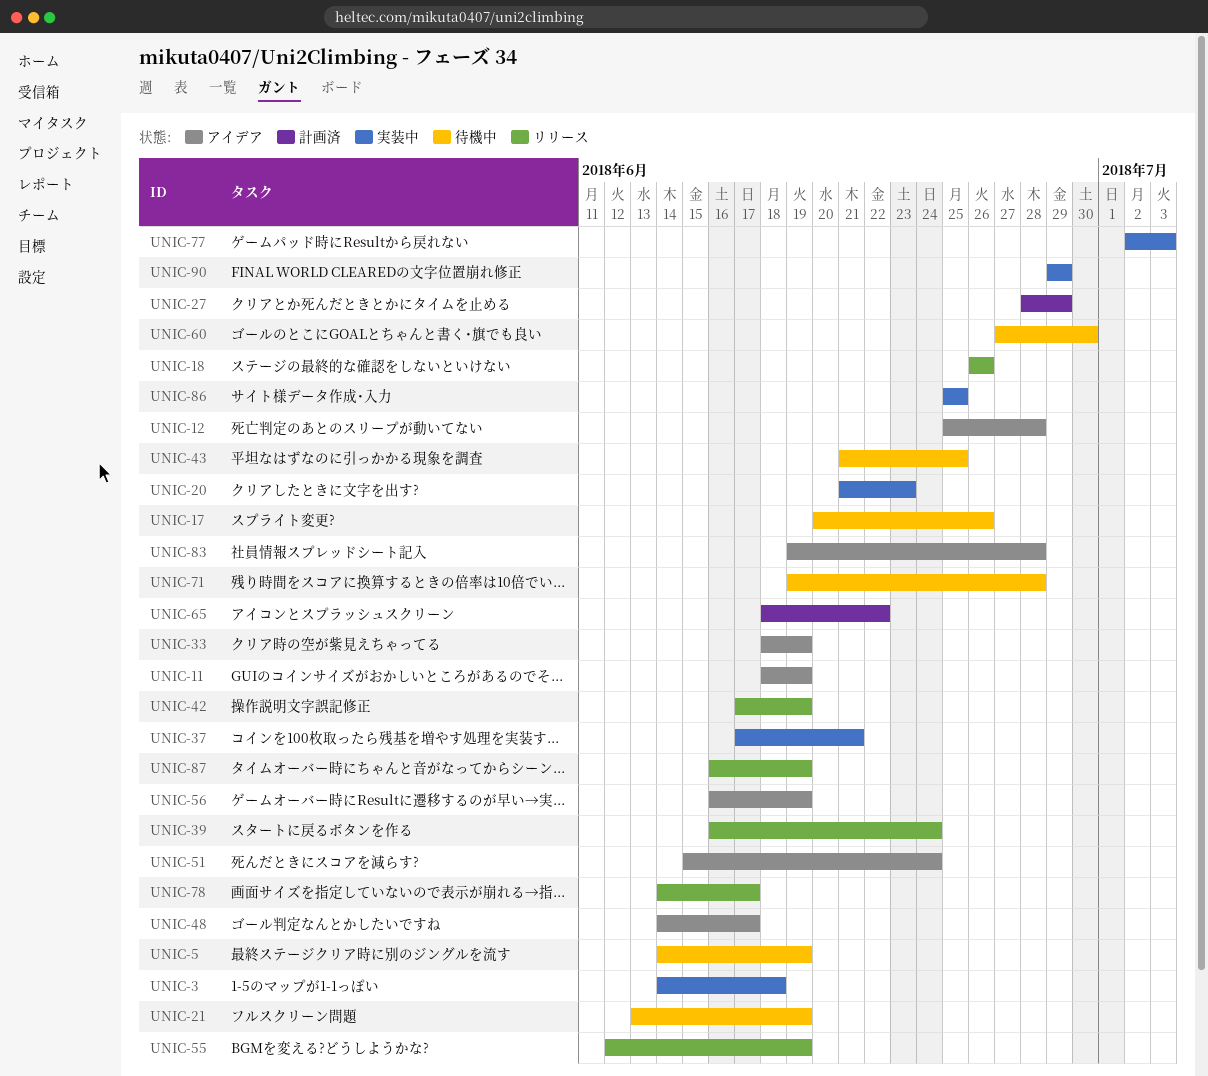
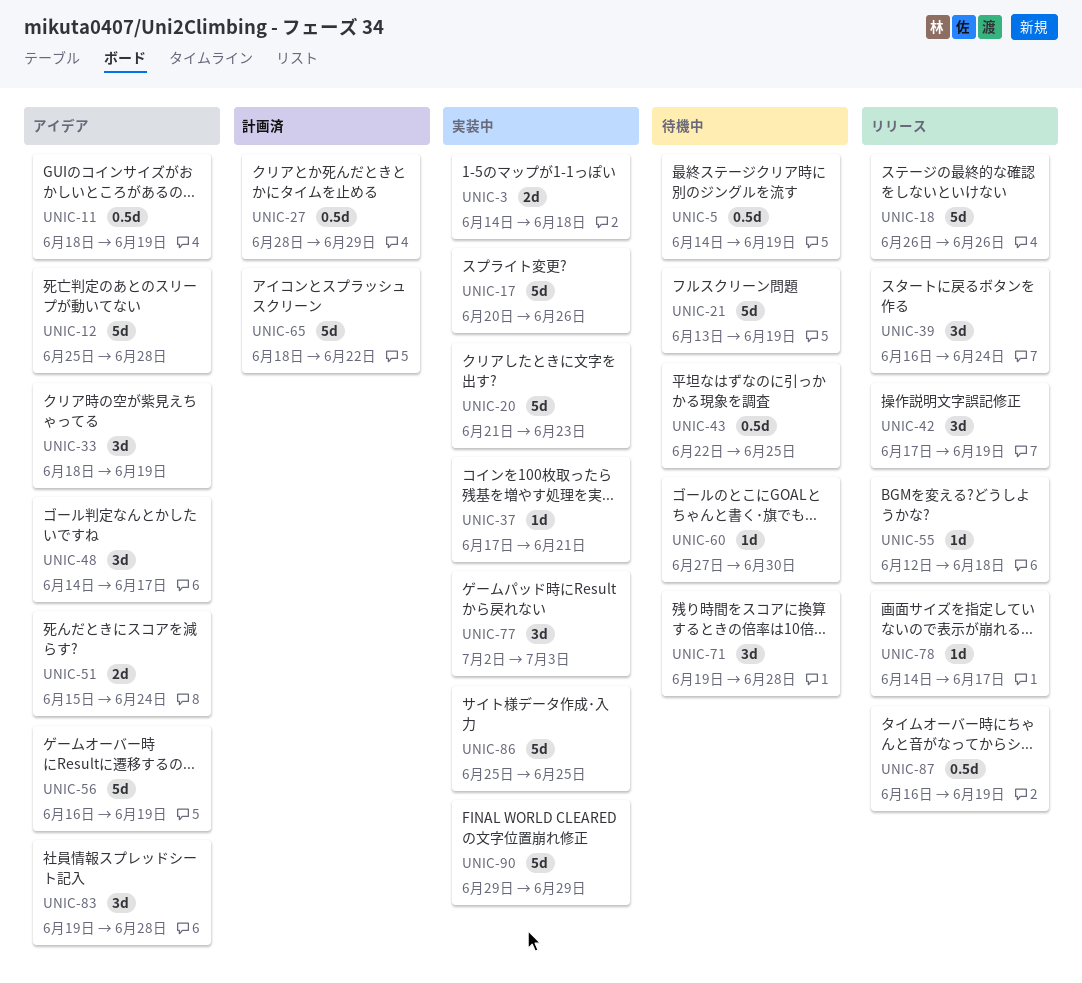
UNIC-17, status: 待機中 -> 実装中
UNIC-43, start: Jun 21 -> Jun 22
UNIC-55, due: Jun 19 -> Jun 18

